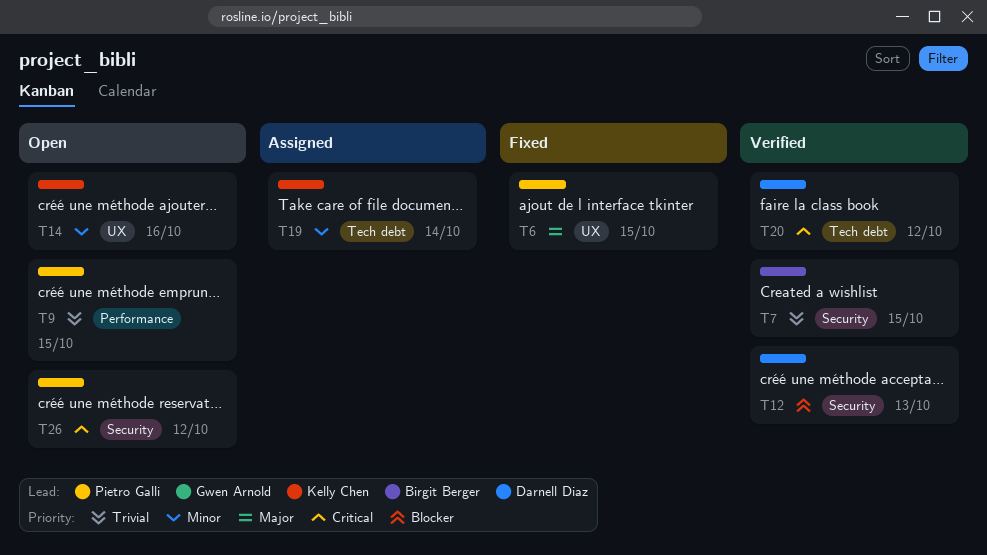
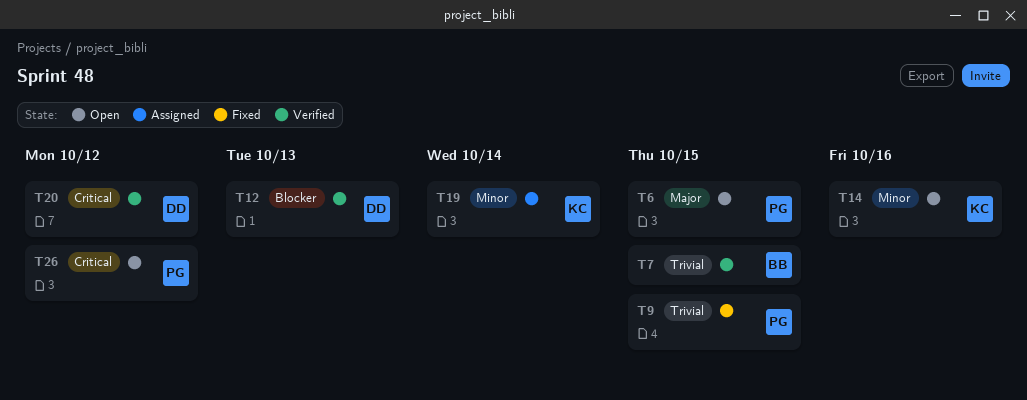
T6, status: Fixed -> Open
T9, status: Open -> Fixed

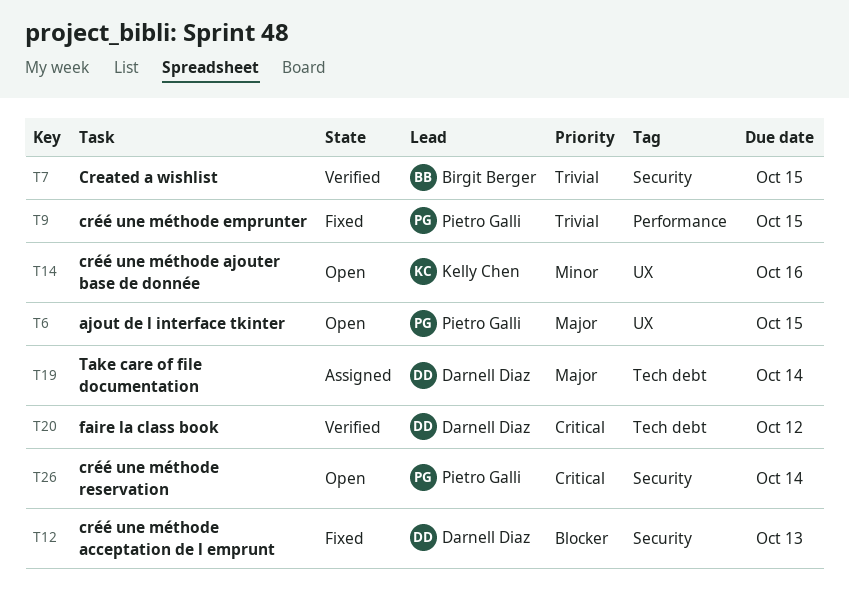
T12, status: Verified -> Fixed
T19, owner: Kelly Chen -> Darnell Diaz
T19, priority: Minor -> Major
T26, due: Oct 12 -> Oct 14

